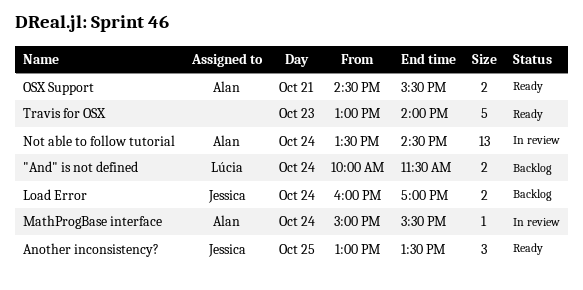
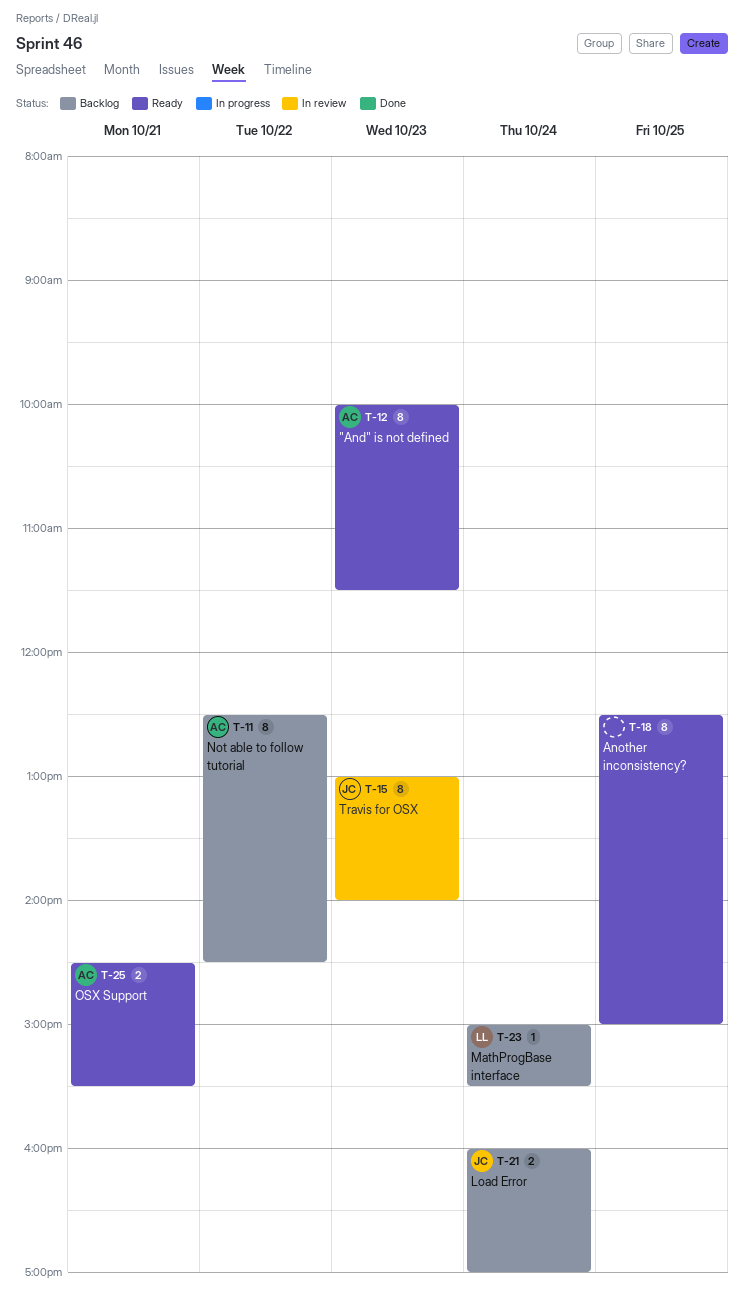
"And" is not defined, status: Backlog -> Ready
"And" is not defined, owner: Lúcia -> Alan
"And" is not defined, estimate: 2 -> 8
"And" is not defined, day: Oct 24 -> Oct 23
Another inconsistency?, owner: Jessica -> none
Another inconsistency?, estimate: 3 -> 8
Another inconsistency?, begins: 13:00 -> 12:30
Another inconsistency?, ends: 13:30 -> 15:00
MathProgBase interface, status: In review -> Backlog
MathProgBase interface, owner: Alan -> Lúcia
Not able to follow tutorial, status: In review -> Backlog
Not able to follow tutorial, estimate: 13 -> 8
Not able to follow tutorial, day: Oct 24 -> Oct 22
Not able to follow tutorial, begins: 13:30 -> 12:30
Travis for OSX, status: Ready -> In review
Travis for OSX, owner: none -> Jessica
Travis for OSX, estimate: 5 -> 8

